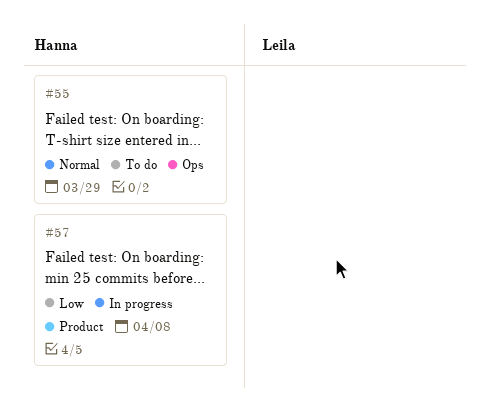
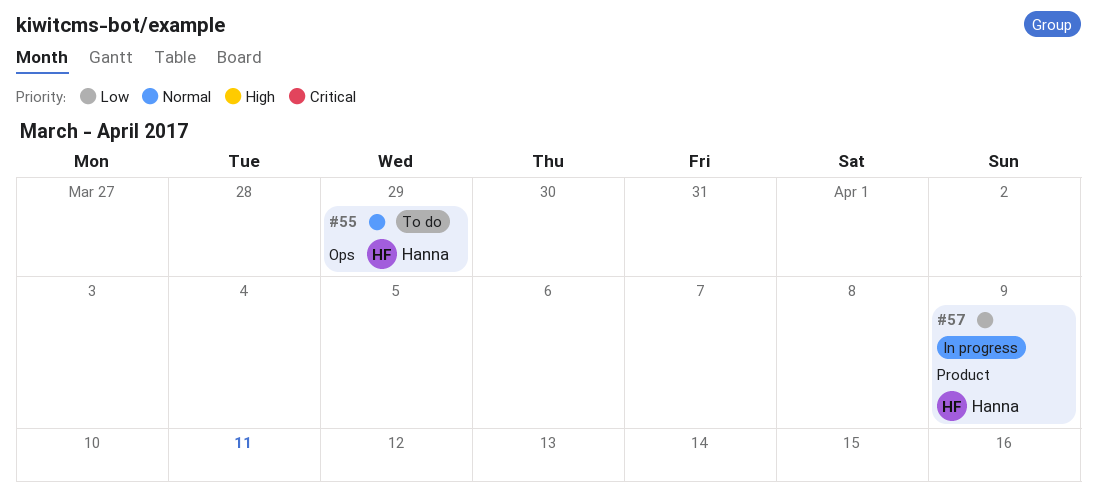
#57, due: Apr 8 -> Apr 9

